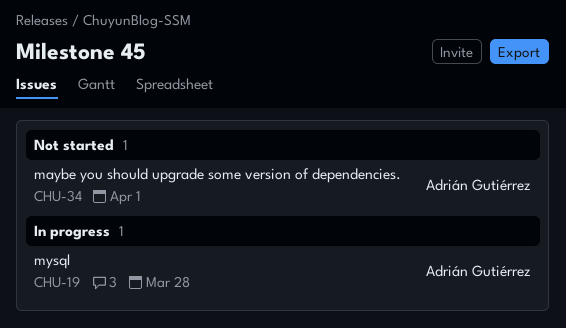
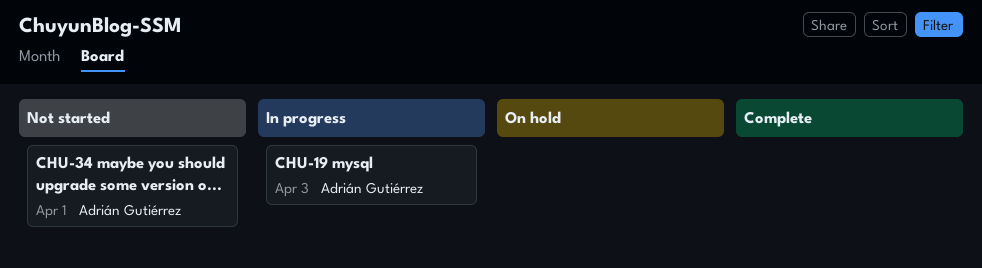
CHU-19, due: Mar 28 -> Apr 3

